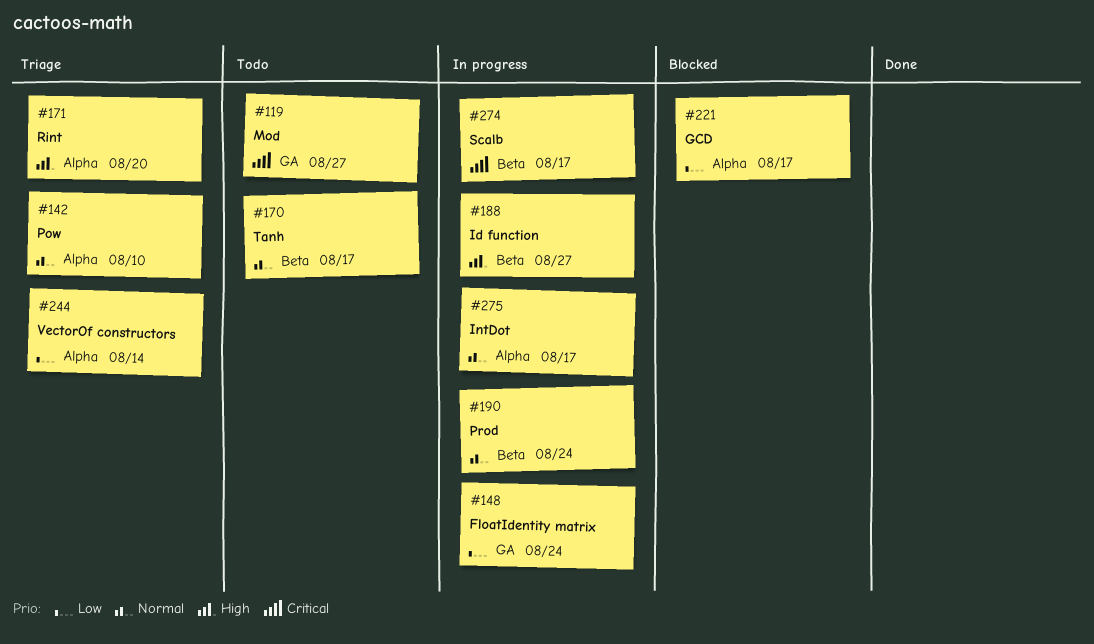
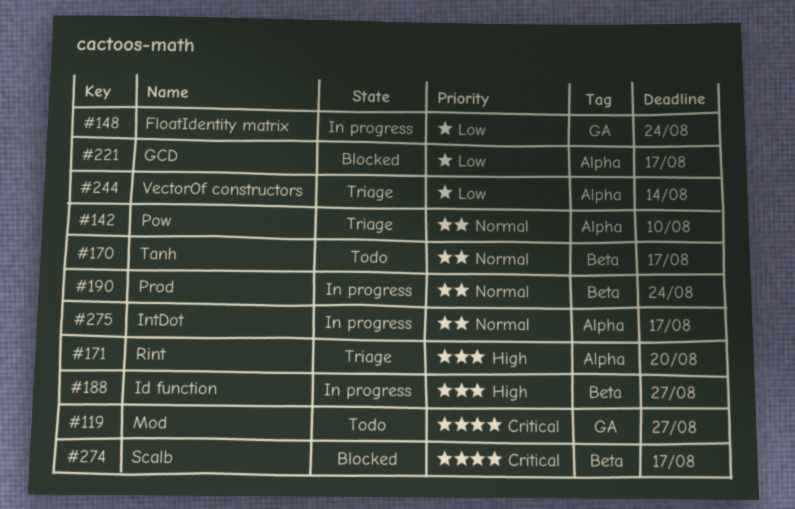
#274, status: In progress -> Blocked

